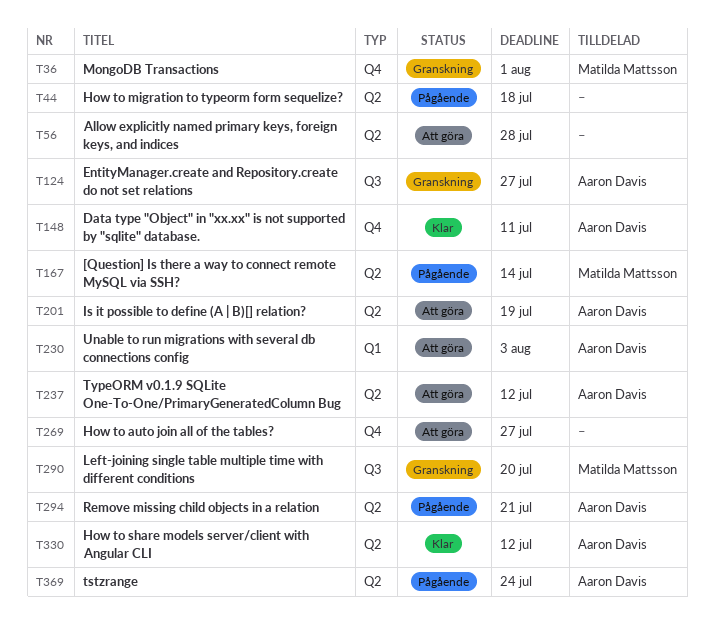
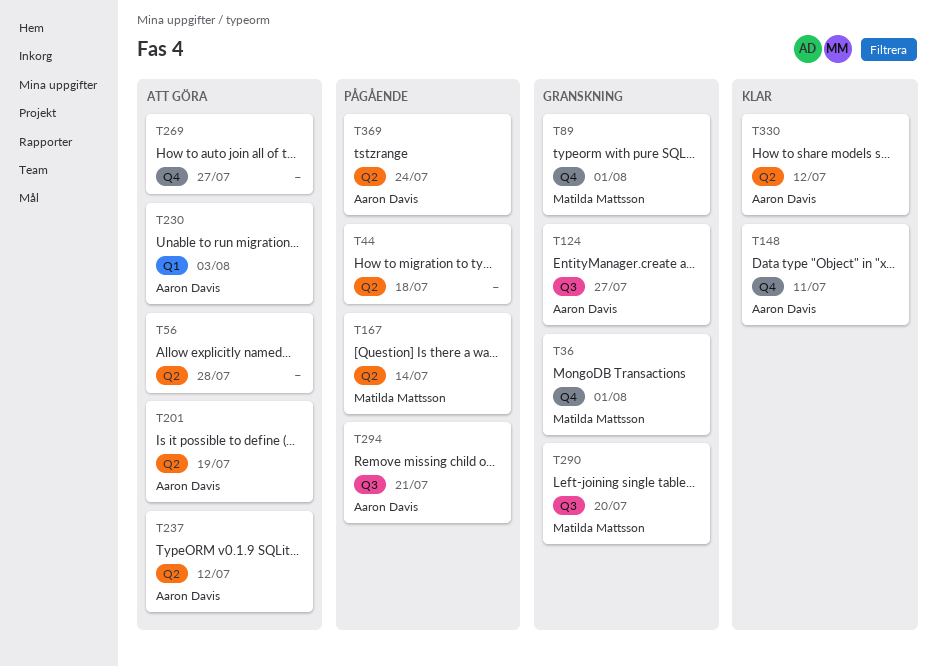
T89: none -> present
T294, label: Q2 -> Q3

